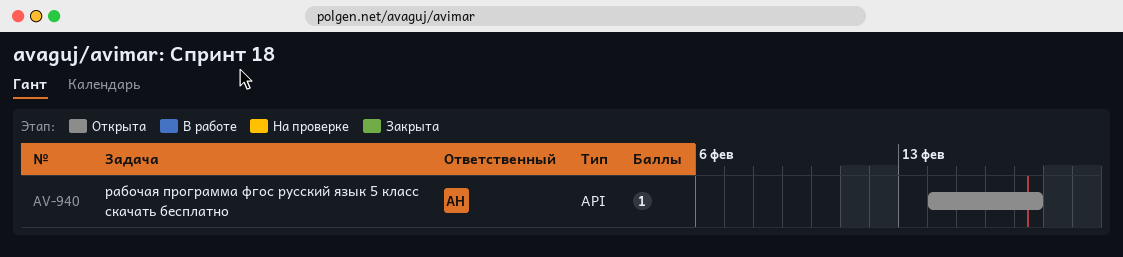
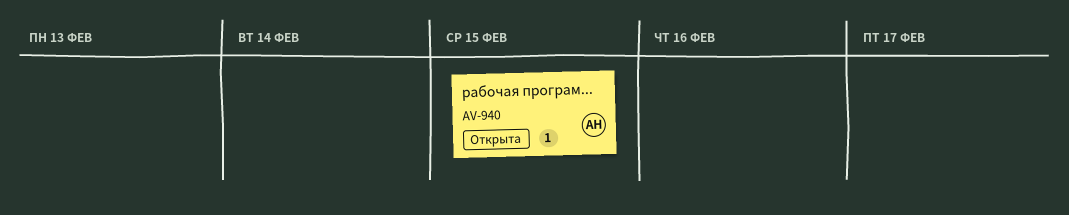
AV-940, due: Feb 17 -> Feb 15

